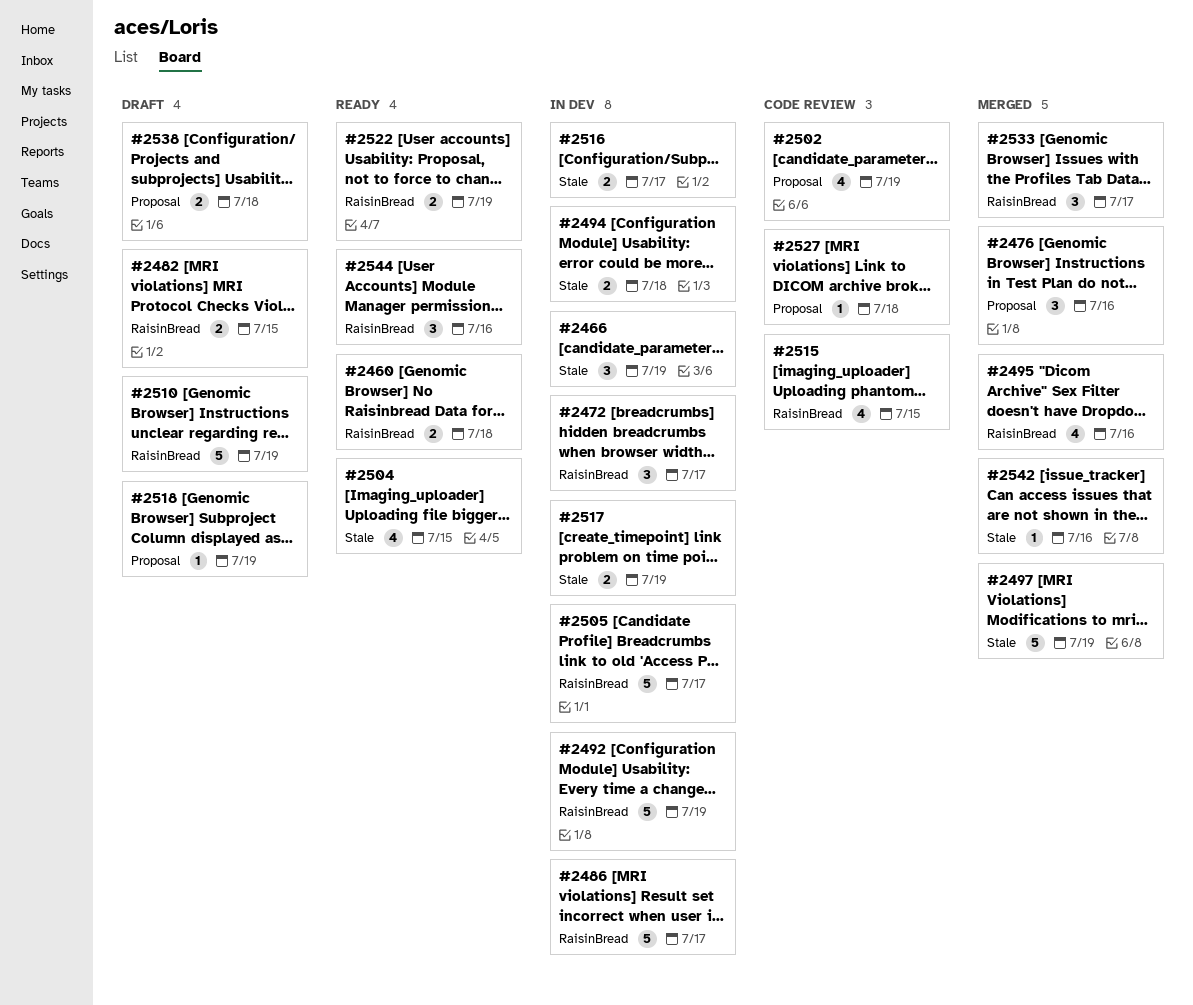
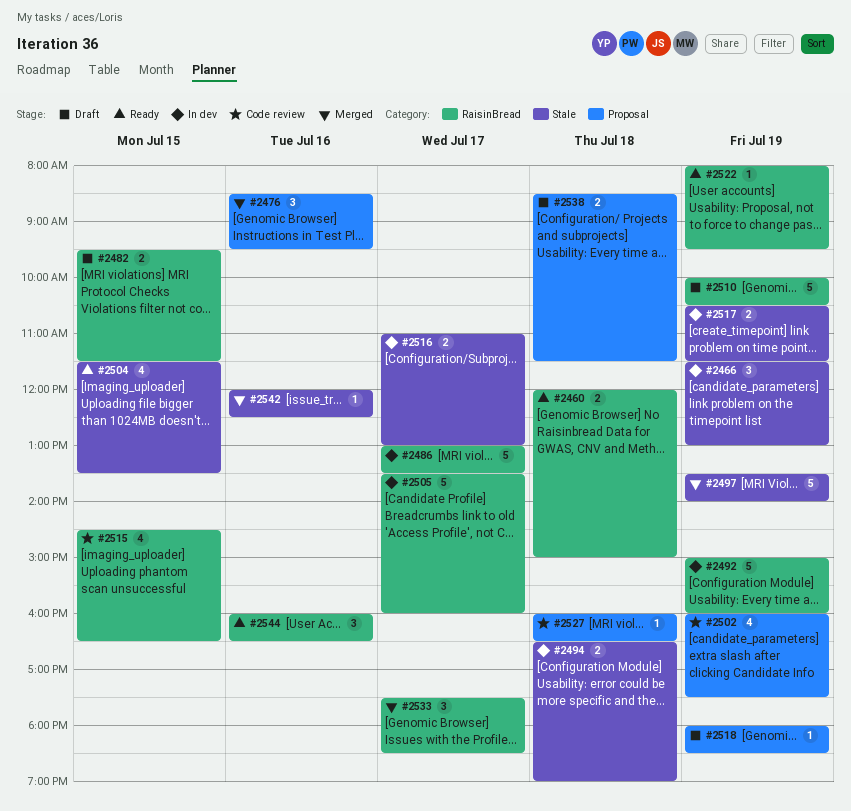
#2472: present -> none
#2495: present -> none
#2522, estimate: 2 -> 1

